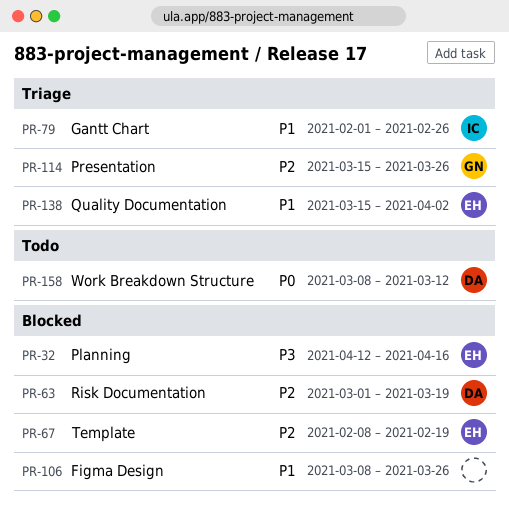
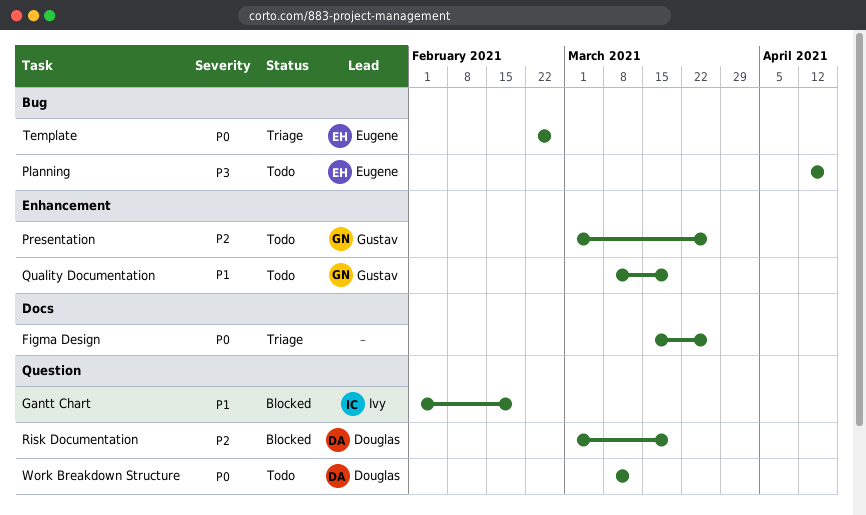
Figma Design, status: Blocked -> Triage
Figma Design, priority: P1 -> P0
Figma Design, start: Mar 8 -> Mar 15
Gantt Chart, status: Triage -> Blocked
Gantt Chart, due: Feb 26 -> Feb 19
Planning, status: Blocked -> Todo
Presentation, status: Triage -> Todo
Presentation, start: Mar 15 -> Mar 1
Quality Documentation, status: Triage -> Todo
Quality Documentation, owner: Eugene -> Gustav
Quality Documentation, start: Mar 15 -> Mar 8
Quality Documentation, due: Apr 2 -> Mar 19
Template, status: Blocked -> Triage
Template, priority: P2 -> P0
Template, start: Feb 8 -> Feb 22
Template, due: Feb 19 -> Feb 26

